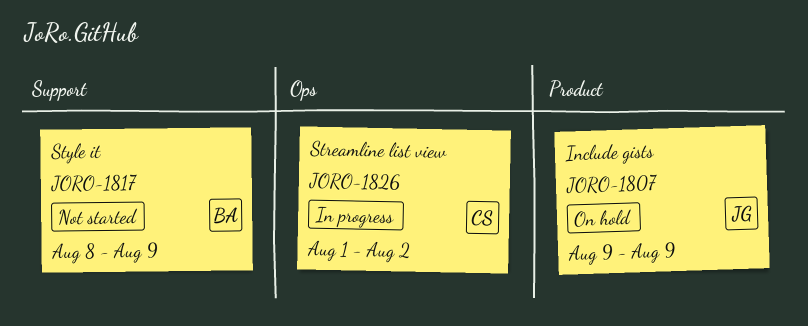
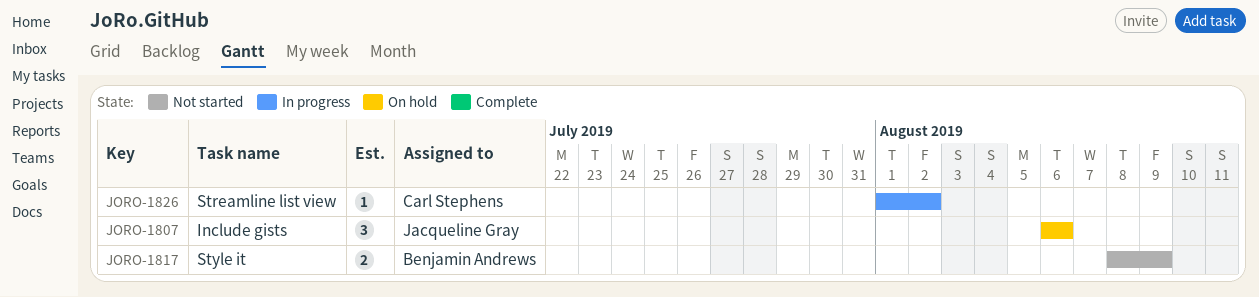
JORO-1807, start: Aug 9 -> Aug 6
JORO-1807, due: Aug 9 -> Aug 6

